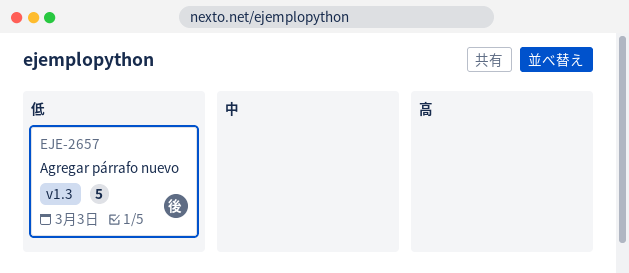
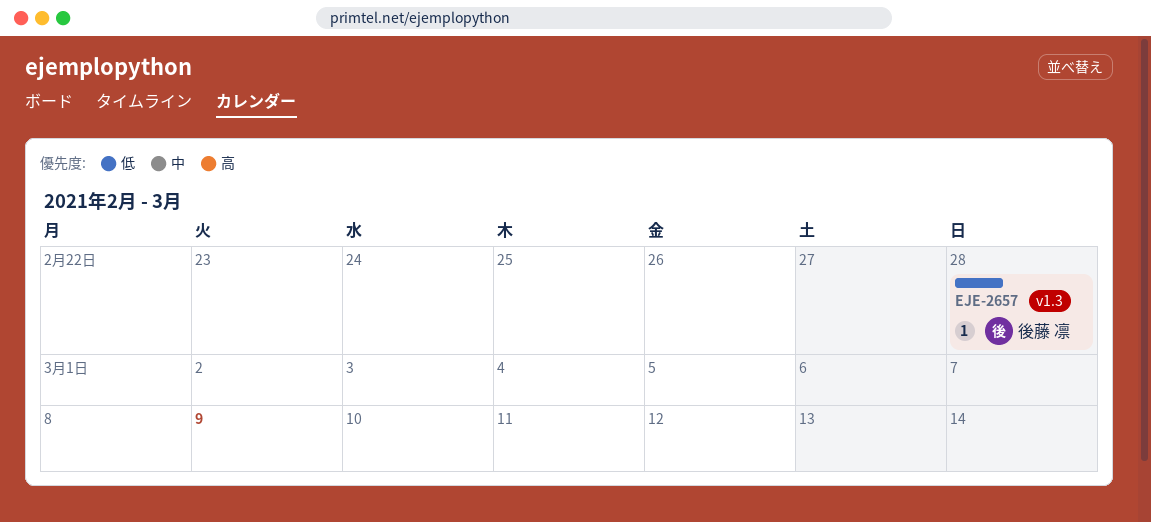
EJE-2657, estimate: 5 -> 1
EJE-2657, due: Mar 3 -> Feb 28

